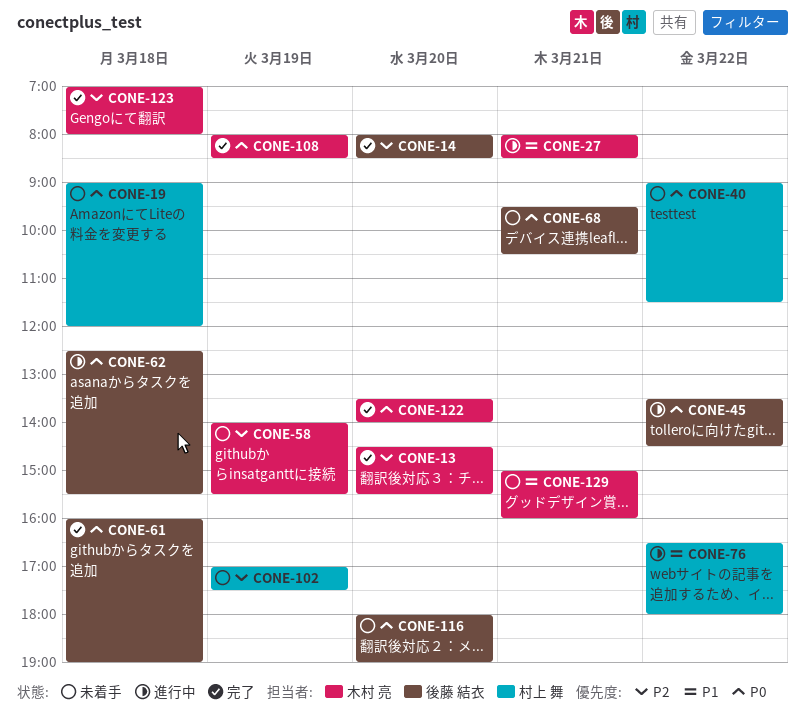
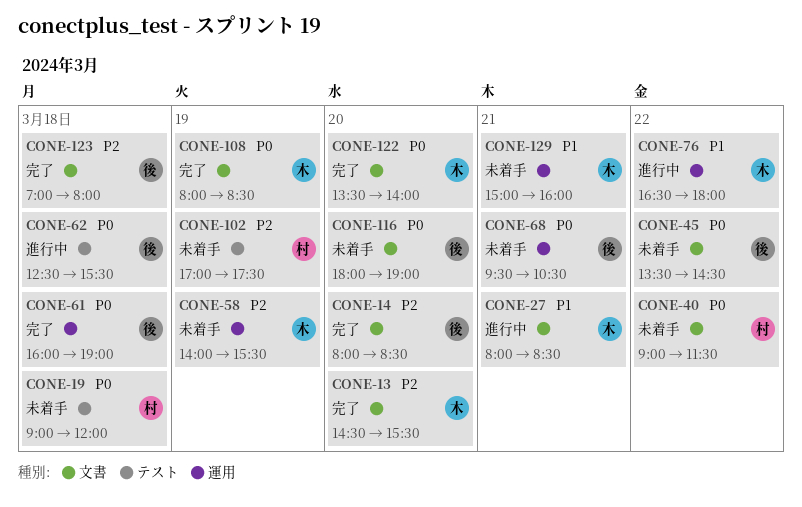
CONE-45, status: 進行中 -> 未着手
CONE-76, owner: 村上 舞 -> 木村 亮
CONE-123, owner: 木村 亮 -> 後藤 結衣

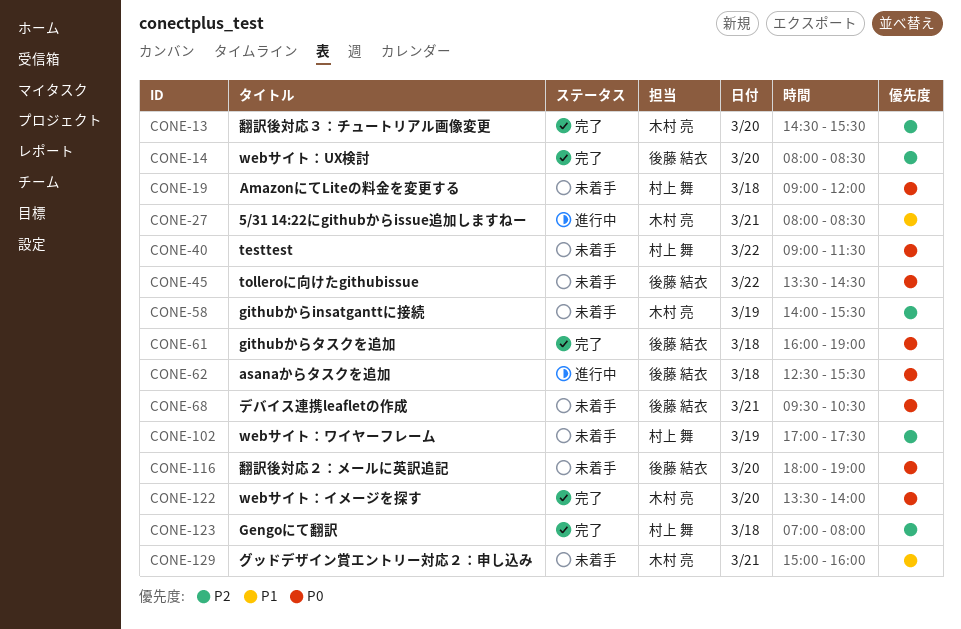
CONE-76: present -> none
CONE-108: present -> none
CONE-123, owner: 後藤 結衣 -> 村上 舞

